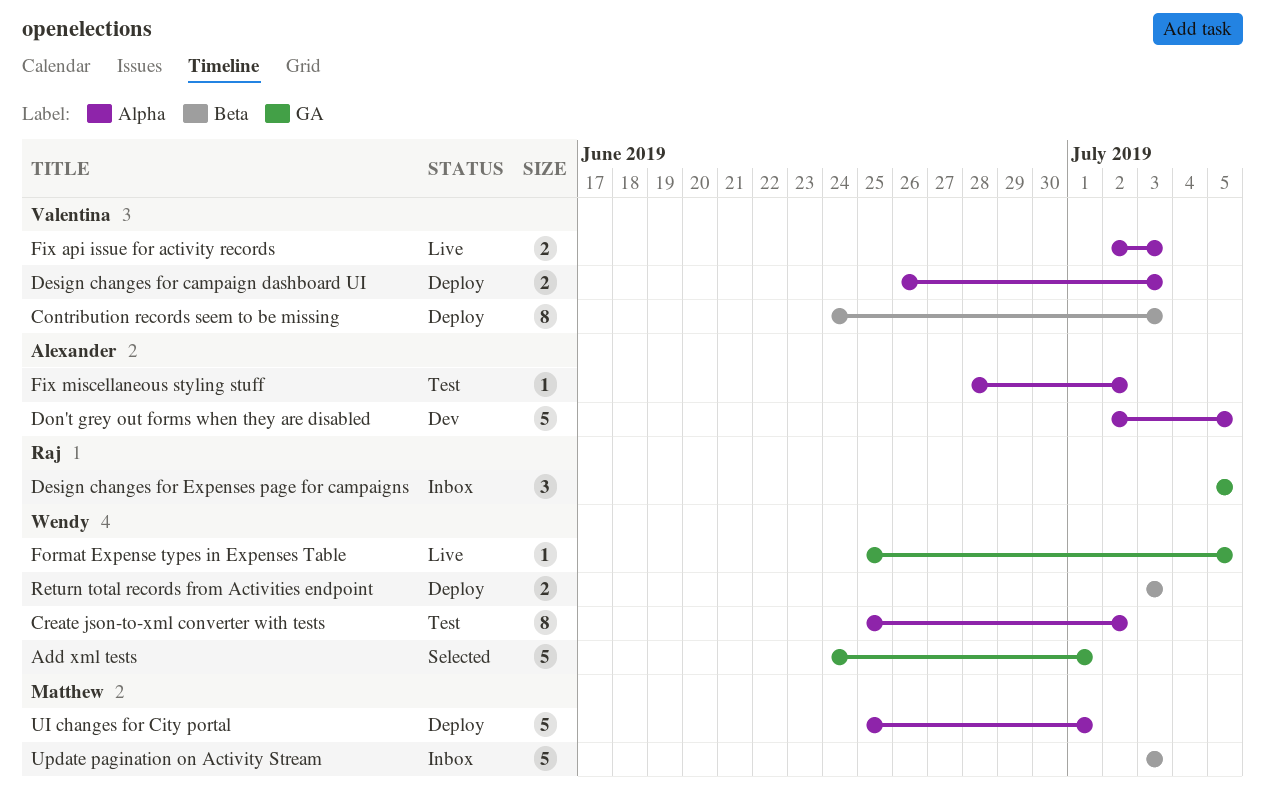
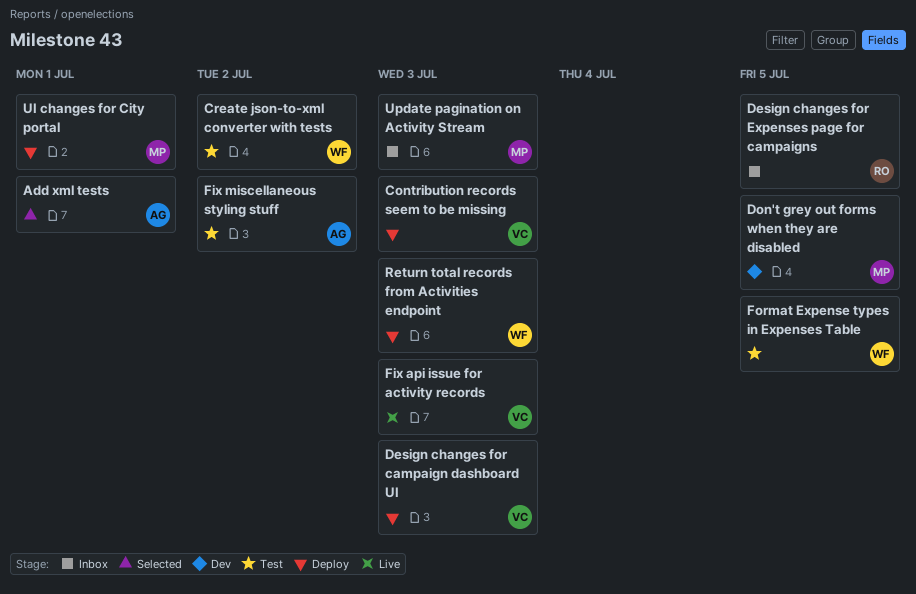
Add xml tests, owner: Wendy -> Alexander
Don't grey out forms when they are disabled, owner: Alexander -> Matthew
Format Expense types in Expenses Table, status: Live -> Test

